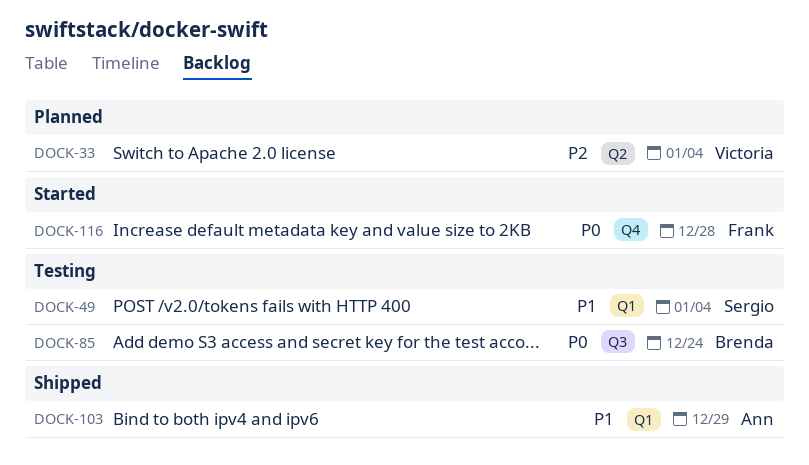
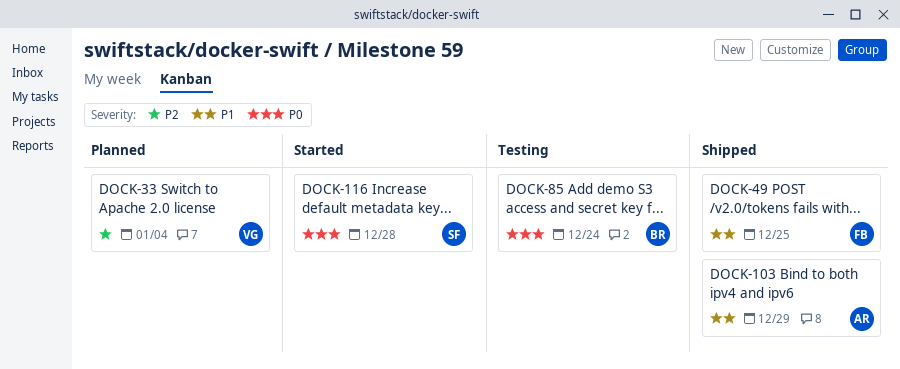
DOCK-49, status: Testing -> Shipped
DOCK-49, owner: Sergio -> Frank
DOCK-49, due: Jan 4 -> Dec 25
DOCK-116, owner: Frank -> Sergio

